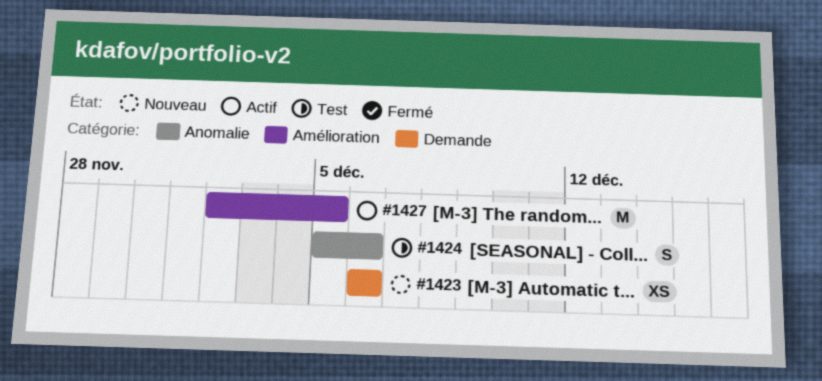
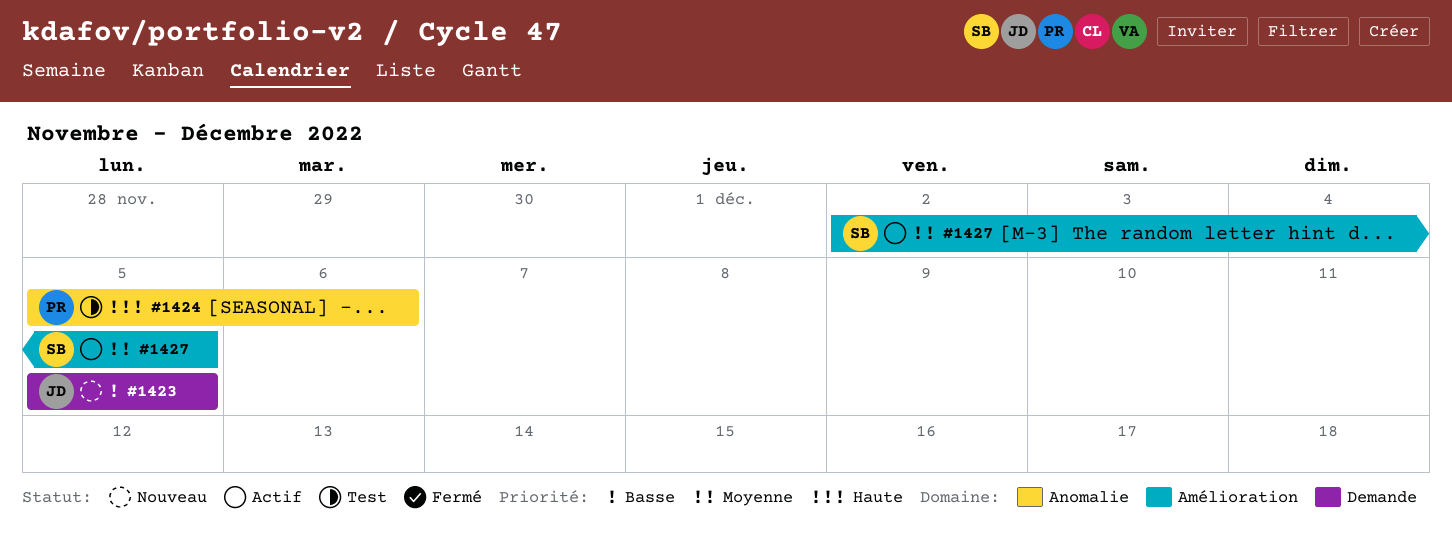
#1423, start: Dec 6 -> Dec 5
#1423, due: Dec 6 -> Dec 5

